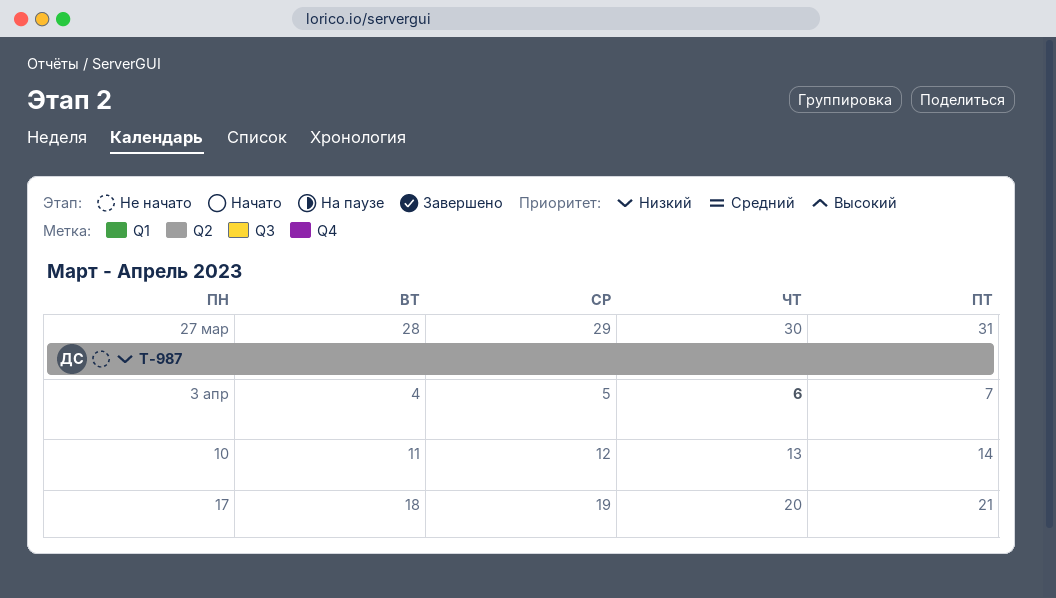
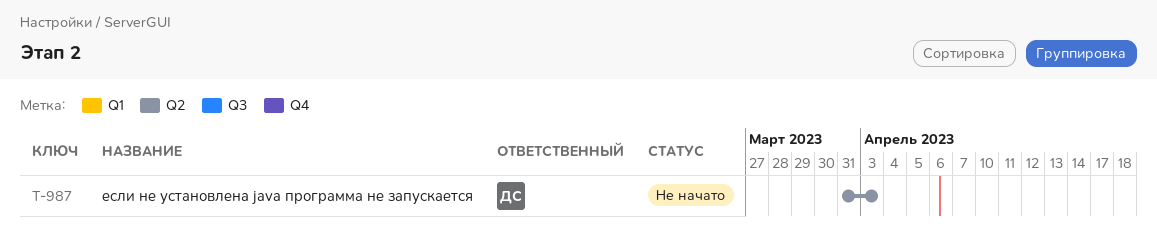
T-987, start: Mar 27 -> Mar 31
T-987, due: Mar 31 -> Apr 3

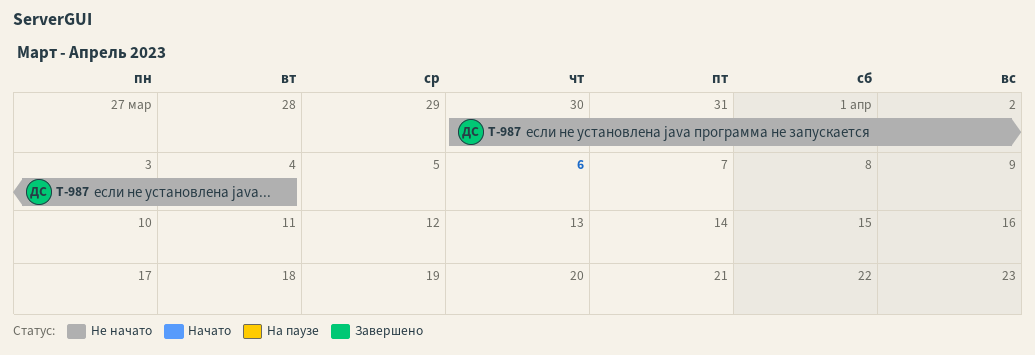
T-987, start: Mar 31 -> Mar 30
T-987, due: Apr 3 -> Apr 4

